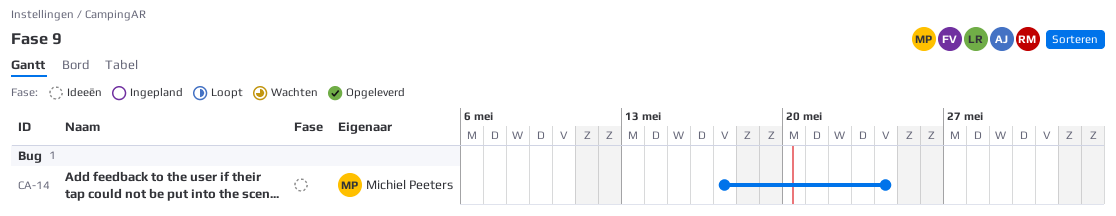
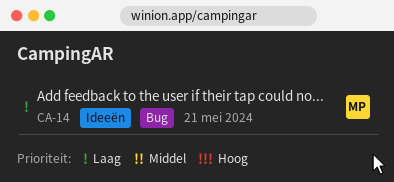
CA-14, due: May 24 -> May 21

